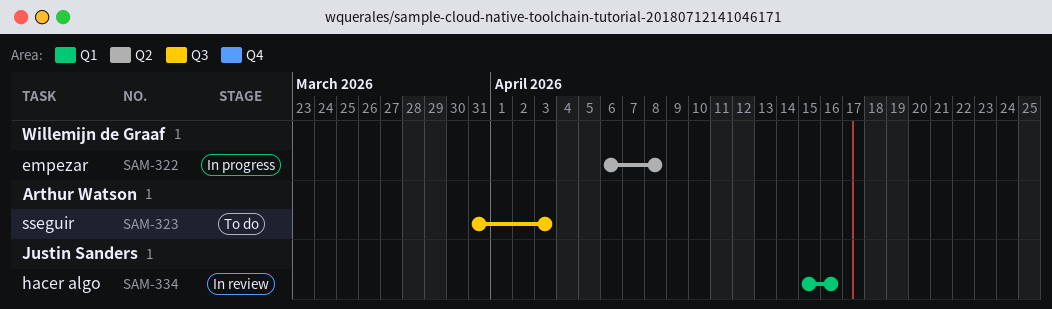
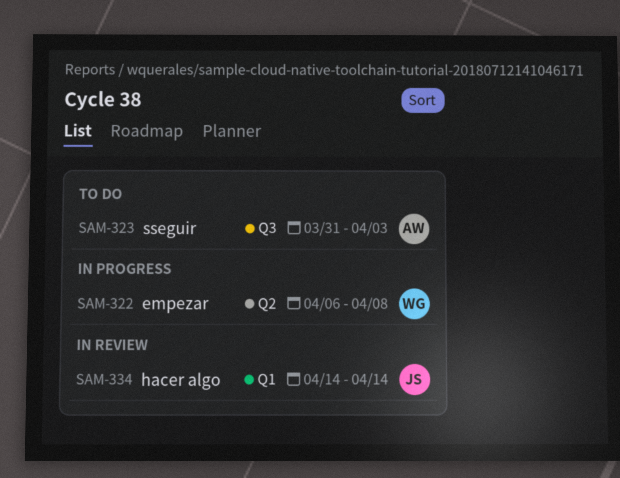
SAM-334, start: Apr 15 -> Apr 14
SAM-334, due: Apr 16 -> Apr 14

